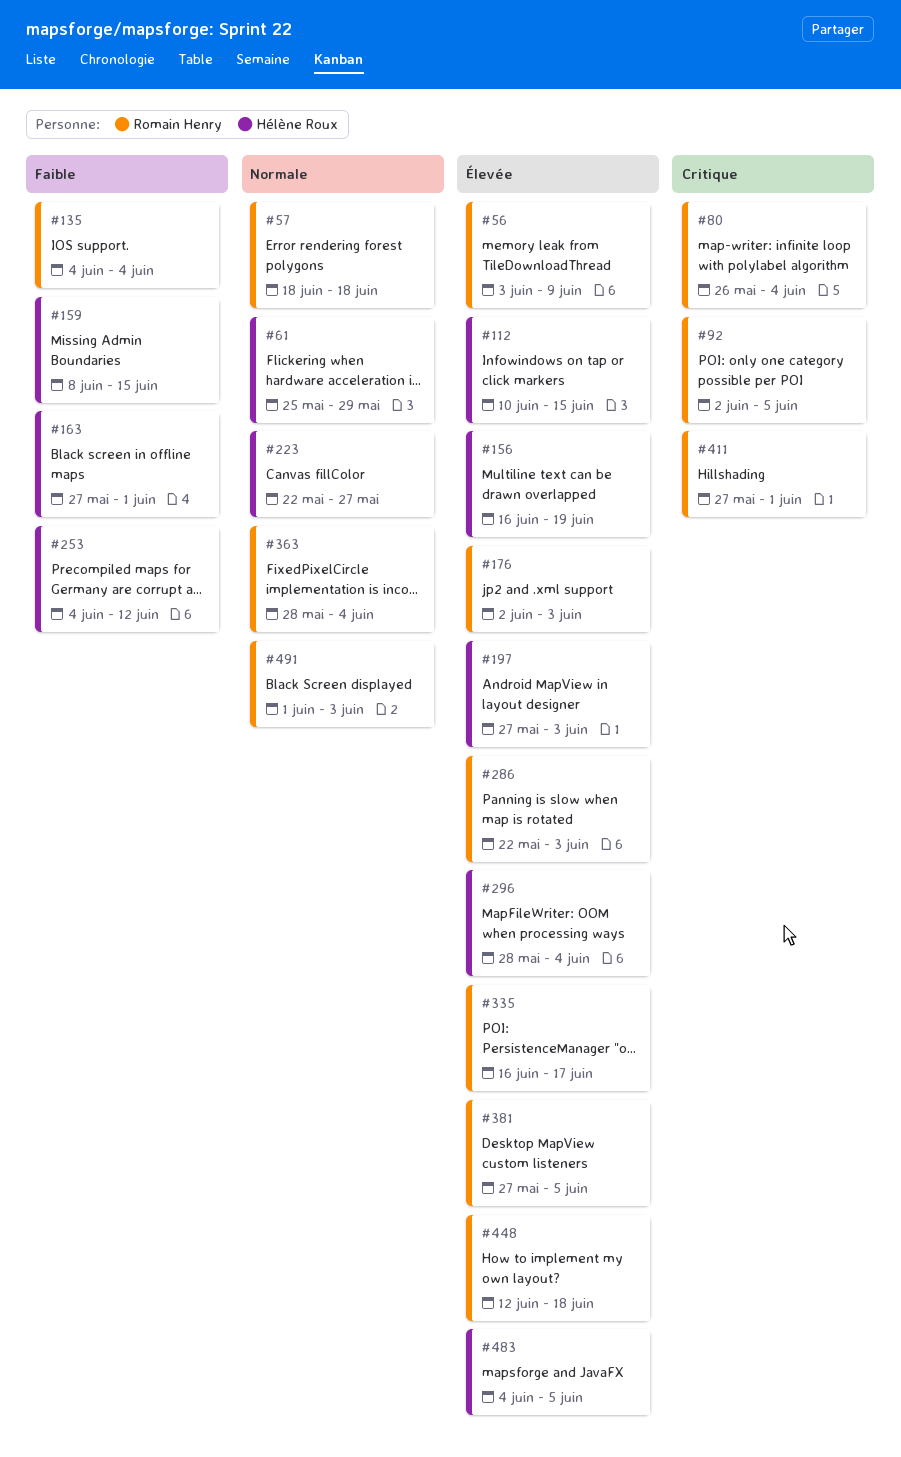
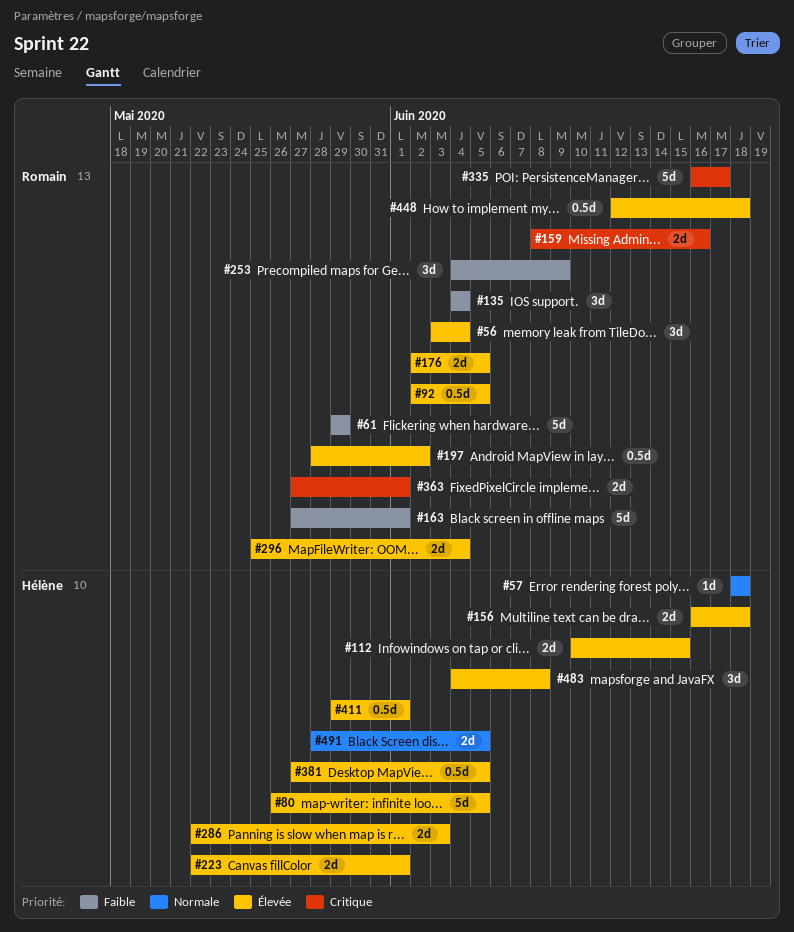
#56, due: Jun 9 -> Jun 4
#57, owner: Romain Henry -> Hélène Roux
#61, owner: Hélène Roux -> Romain Henry
#61, priority: Normale -> Faible
#61, start: May 25 -> May 29
#80, owner: Romain Henry -> Hélène Roux
#80, priority: Critique -> Élevée
#80, due: Jun 4 -> Jun 5
#92, priority: Critique -> Élevée
#156, due: Jun 19 -> Jun 18
#159, owner: Hélène Roux -> Romain Henry
#159, priority: Faible -> Critique
#159, due: Jun 15 -> Jun 16
#163, owner: Hélène Roux -> Romain Henry
#176, due: Jun 3 -> Jun 5
#197, owner: Hélène Roux -> Romain Henry
#197, start: May 27 -> May 28
#197, due: Jun 3 -> Jun 2
#223, priority: Normale -> Élevée
#223, due: May 27 -> Jun 1
#253, owner: Hélène Roux -> Romain Henry
#253, due: Jun 12 -> Jun 9
#286, owner: Romain Henry -> Hélène Roux
#296, owner: Hélène Roux -> Romain Henry
#296, start: May 28 -> May 25
#335, priority: Élevée -> Critique
#363, priority: Normale -> Critique
#363, start: May 28 -> May 27
#363, due: Jun 4 -> Jun 1
#381, owner: Romain Henry -> Hélène Roux
#411, owner: Romain Henry -> Hélène Roux
#411, priority: Critique -> Élevée
#411, start: May 27 -> May 29
#483, due: Jun 5 -> Jun 8
#491, owner: Romain Henry -> Hélène Roux
#491, start: Jun 1 -> May 28
#491, due: Jun 3 -> Jun 5

